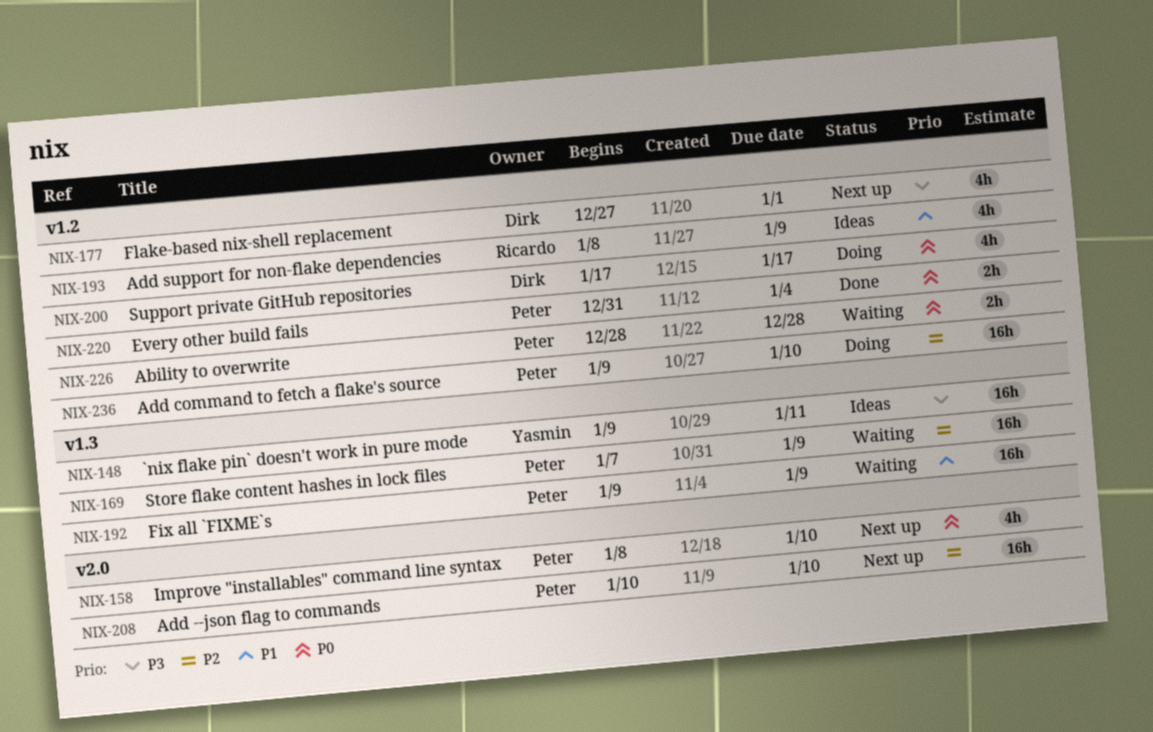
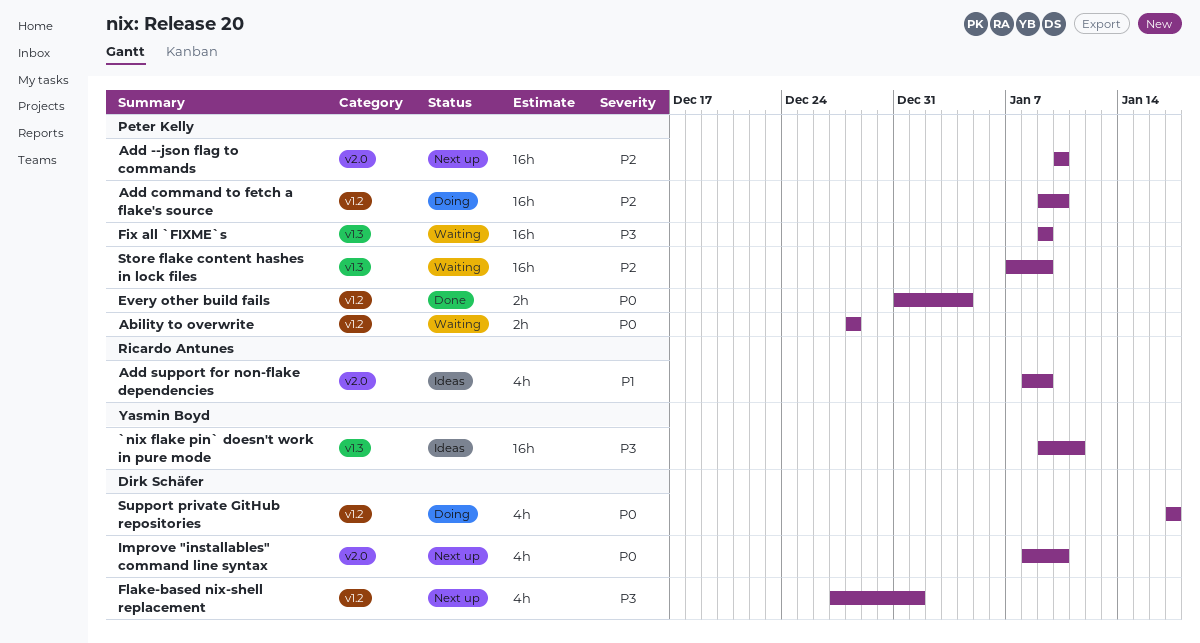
Add support for non-flake dependencies, label: v1.2 -> v2.0
Fix all `FIXME`s, priority: P1 -> P3
Improve "installables" command line syntax, owner: Peter Kelly -> Dirk Schäfer

